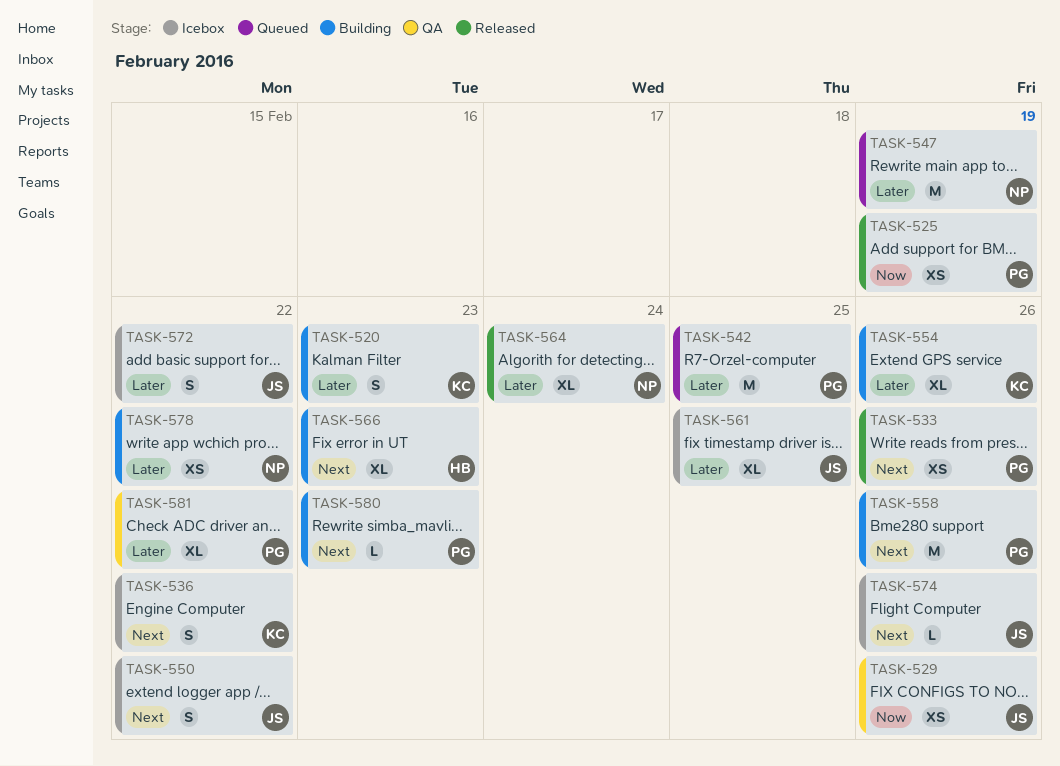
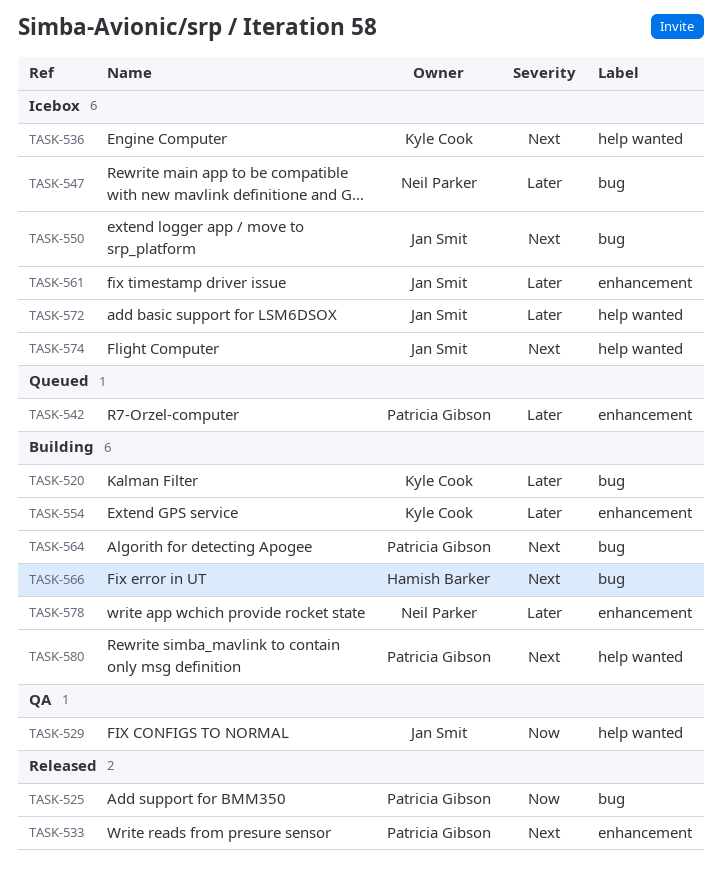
TASK-547, status: Queued -> Icebox
TASK-558: present -> none
TASK-564, status: Released -> Building
TASK-564, owner: Neil Parker -> Patricia Gibson
TASK-564, priority: Later -> Next
TASK-581: present -> none

